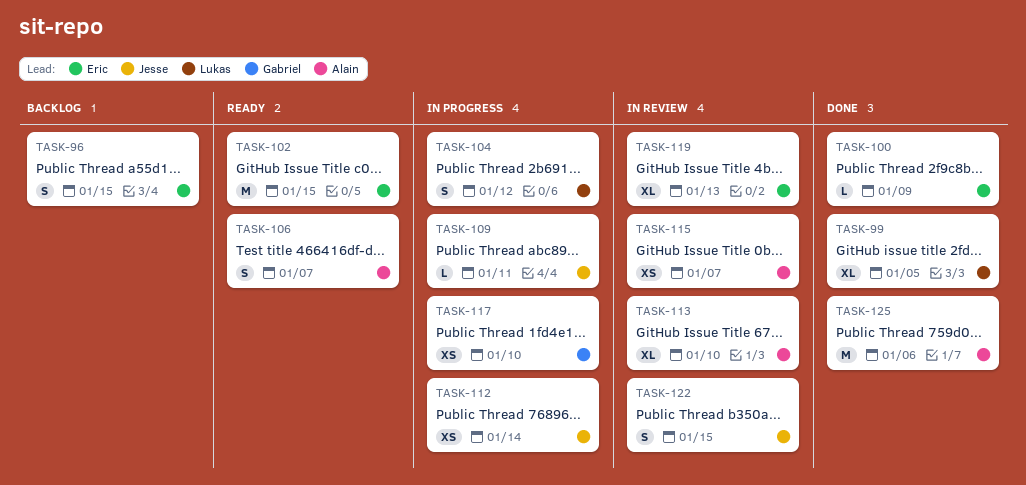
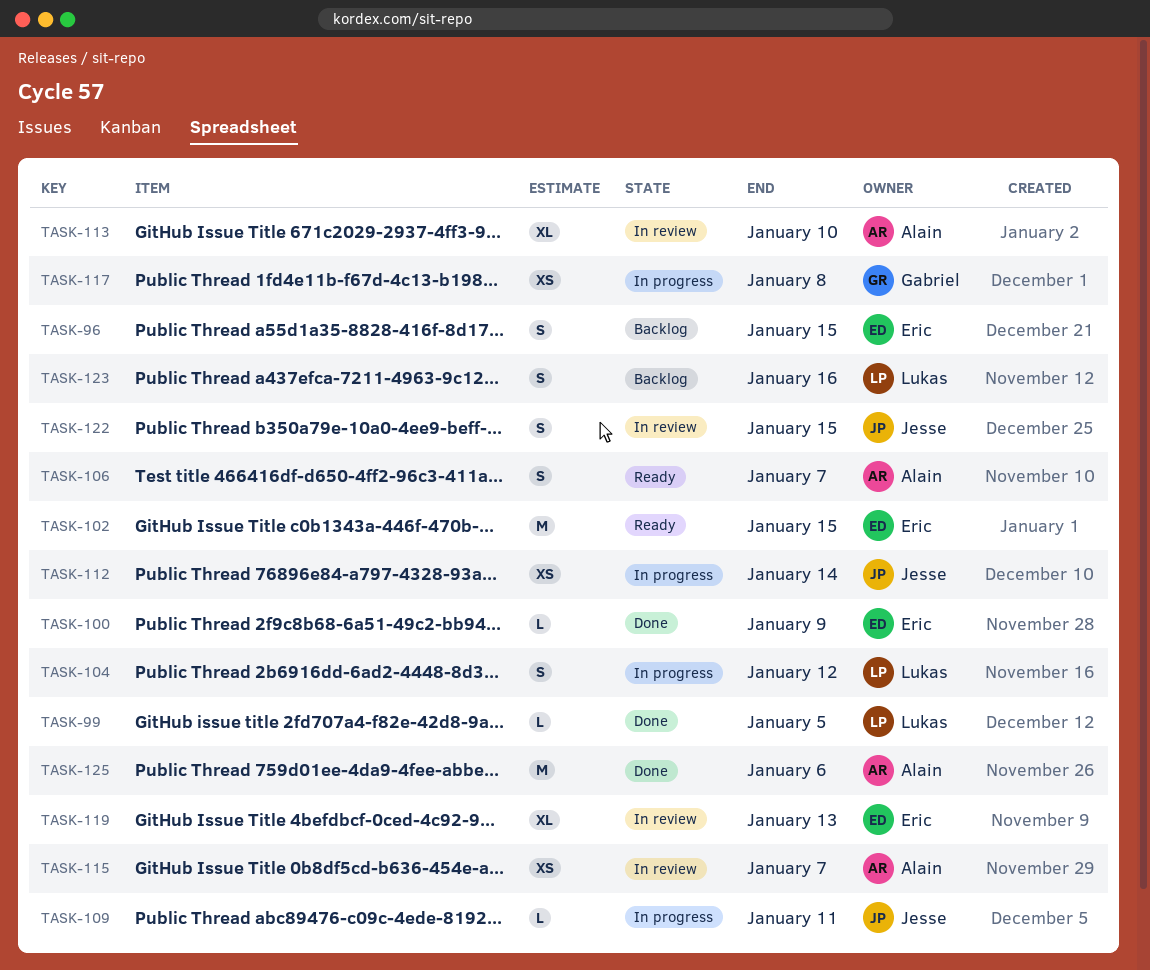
TASK-99, estimate: XL -> L
TASK-117, due: Jan 10 -> Jan 8
TASK-123: none -> present

